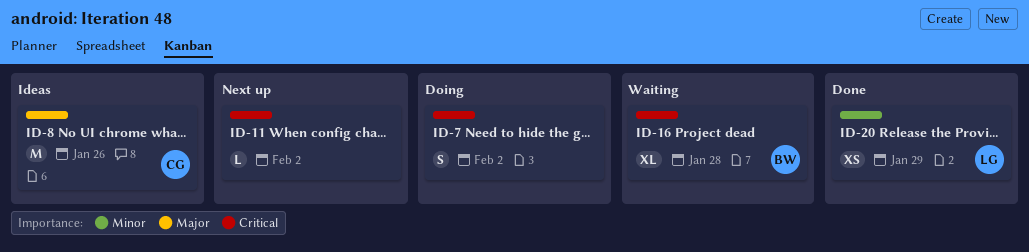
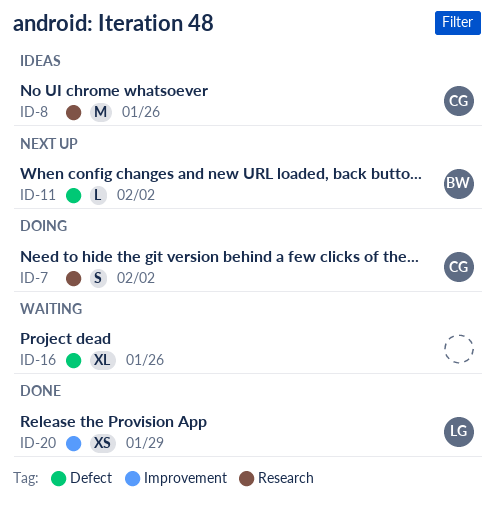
ID-7, owner: none -> CG
ID-11, owner: none -> BW
ID-16, owner: BW -> none
ID-16, due: Jan 28 -> Jan 26

